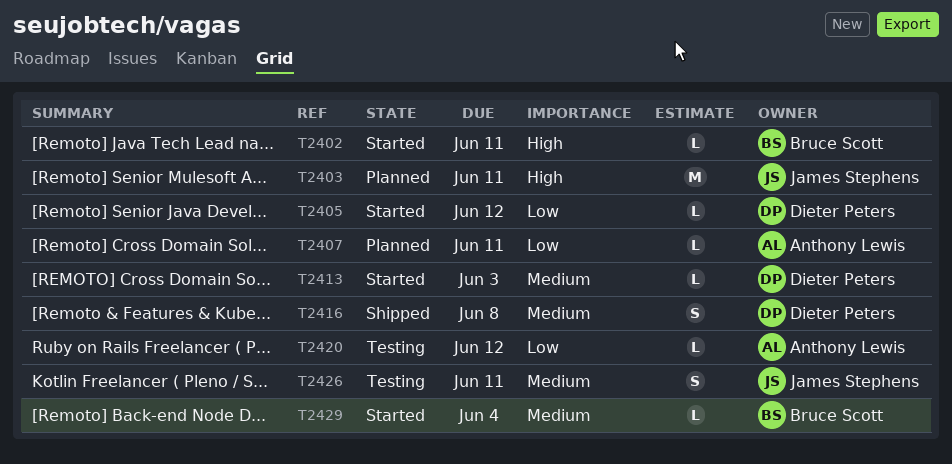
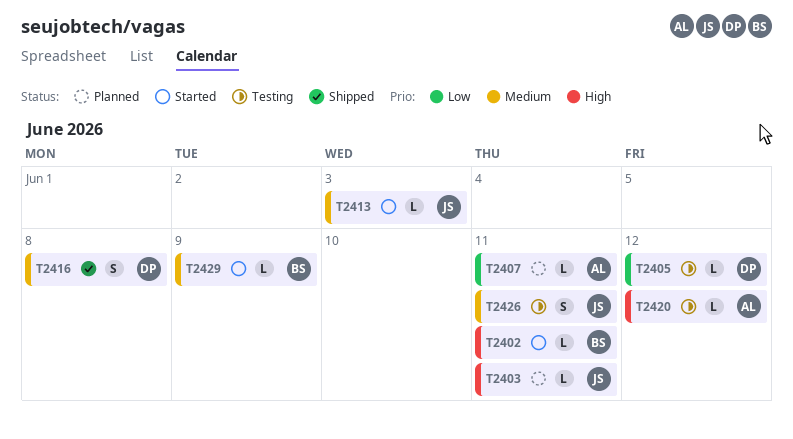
T2403, estimate: M -> L
T2405, status: Started -> Testing
T2413, owner: Dieter Peters -> James Stephens
T2420, priority: Low -> High
T2429, due: Jun 4 -> Jun 9

